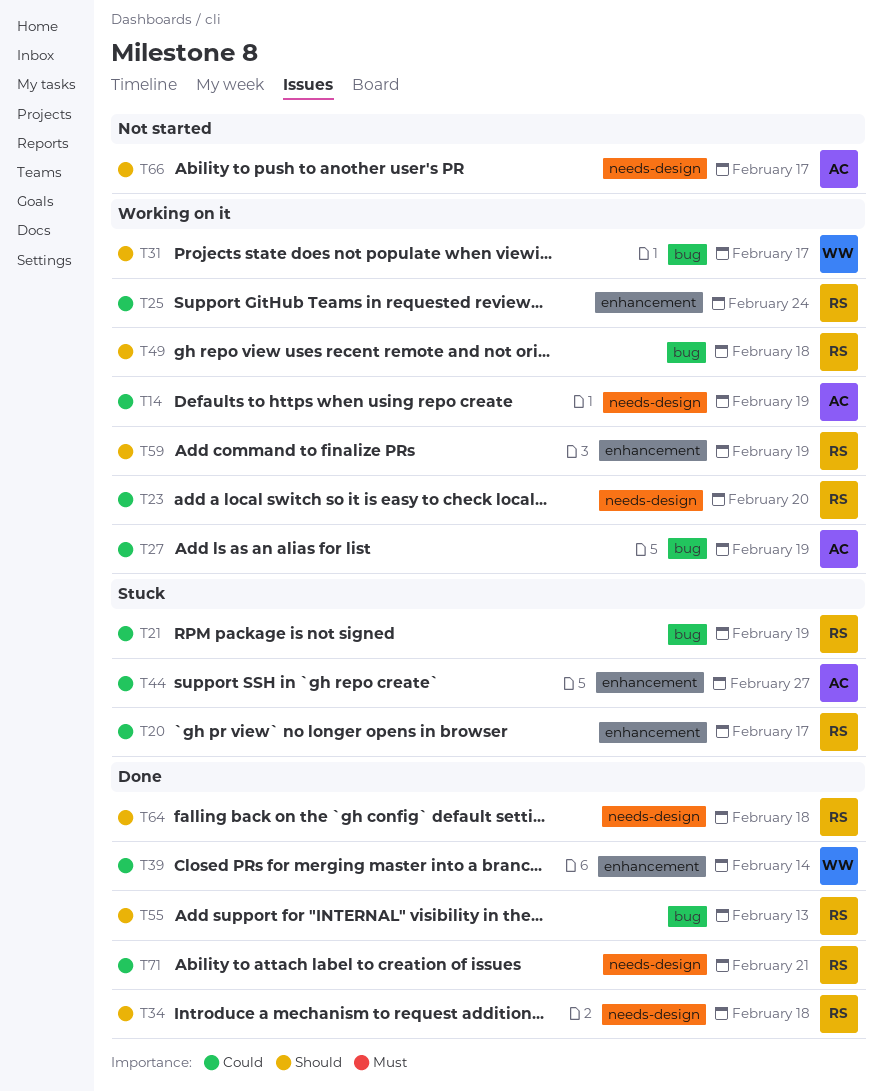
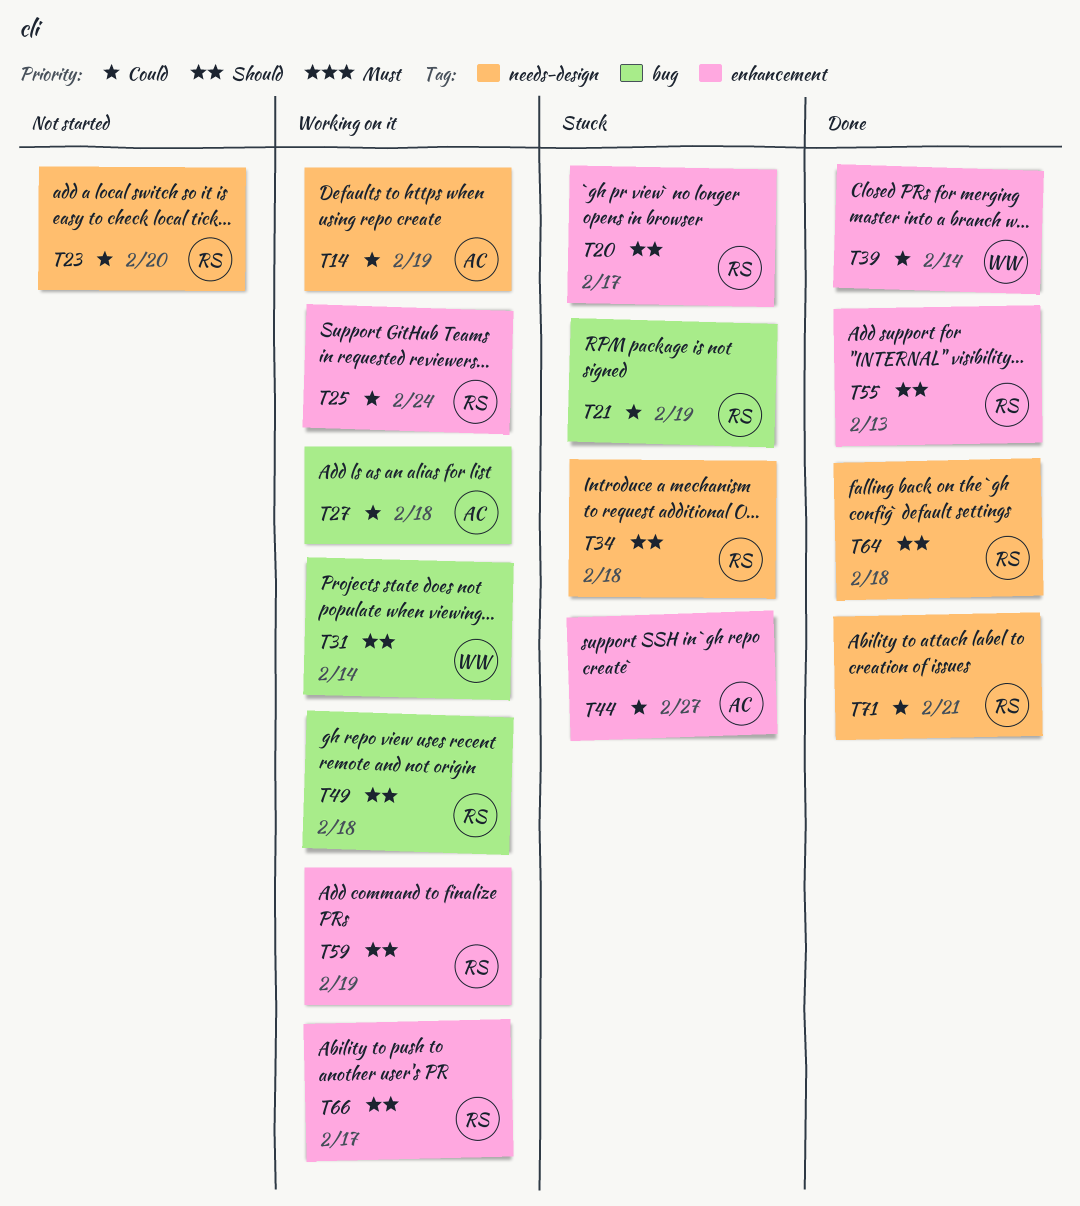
T20, priority: Could -> Should
T23, status: Working on it -> Not started
T27, due: Feb 19 -> Feb 18
T31, due: Feb 17 -> Feb 14
T34, status: Done -> Stuck
T55, label: bug -> enhancement
T66, status: Not started -> Working on it
T66, owner: AC -> RS
T66, label: needs-design -> enhancement

